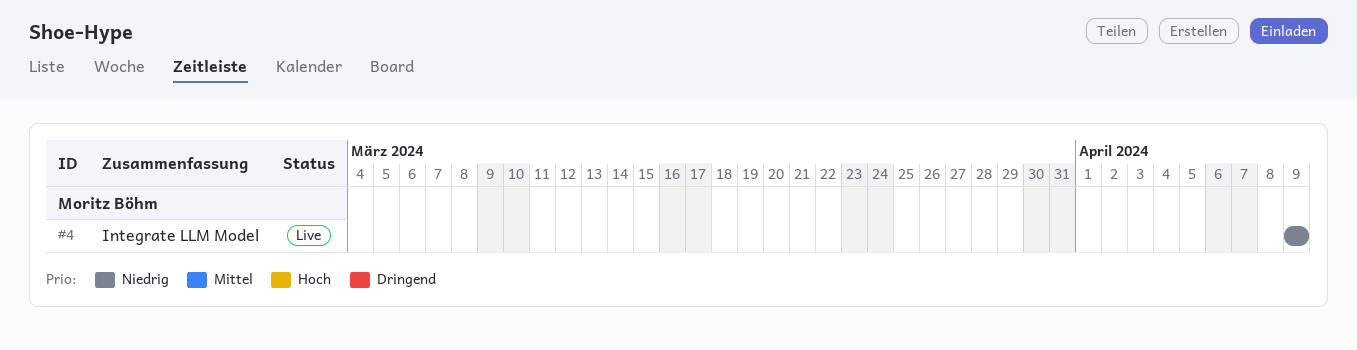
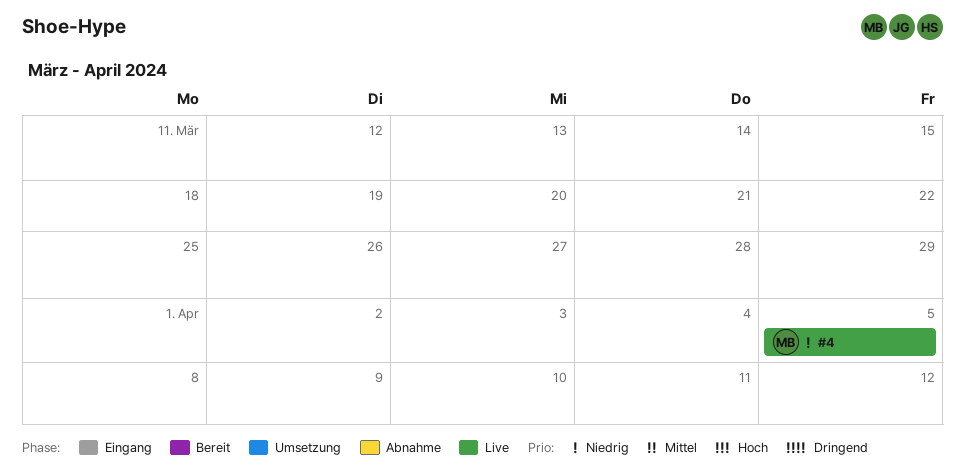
#4, start: Apr 9 -> Apr 5
#4, due: Apr 9 -> Apr 5

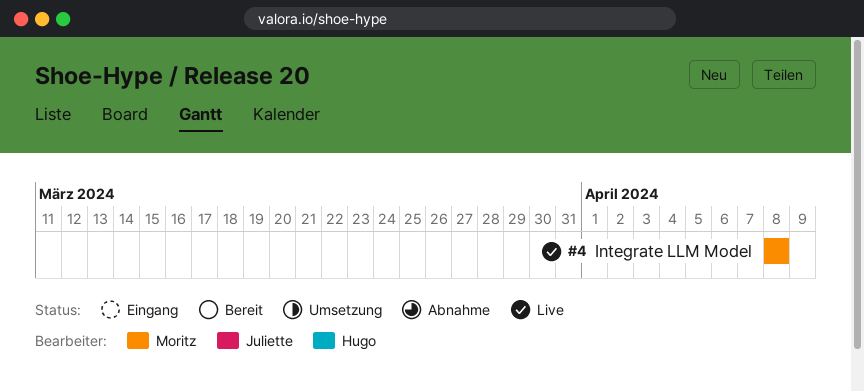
#4, start: Apr 5 -> Apr 8
#4, due: Apr 5 -> Apr 8

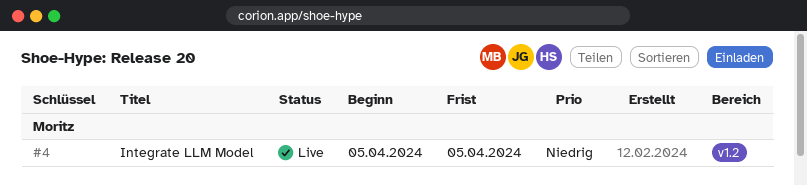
#4, start: Apr 8 -> Apr 5
#4, due: Apr 8 -> Apr 5

